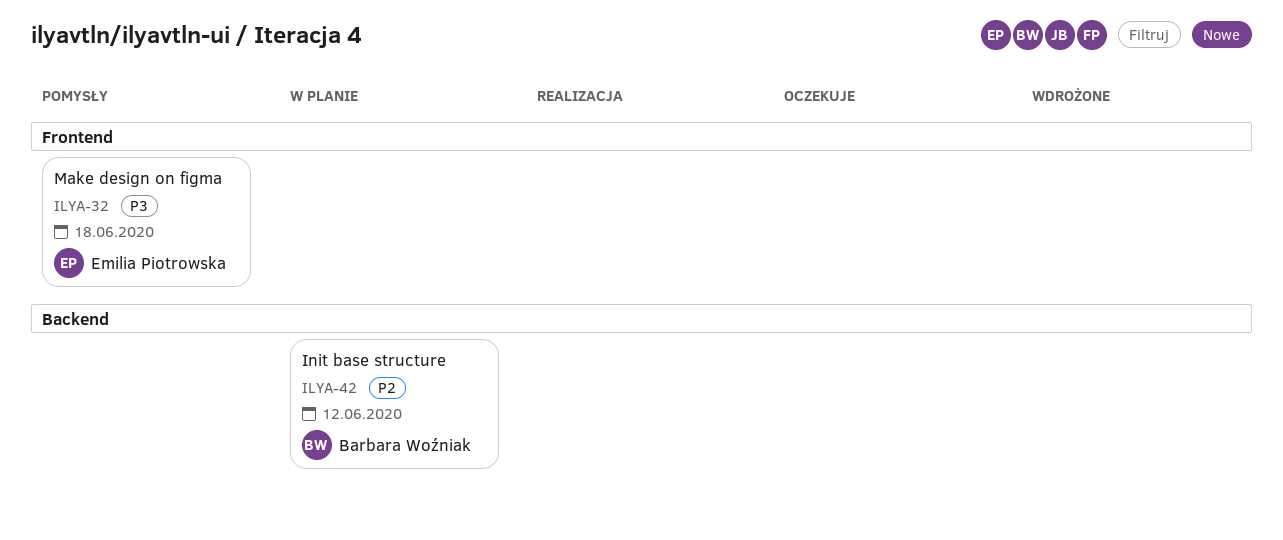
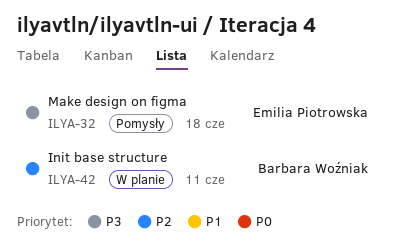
ILYA-42, due: Jun 12 -> Jun 11

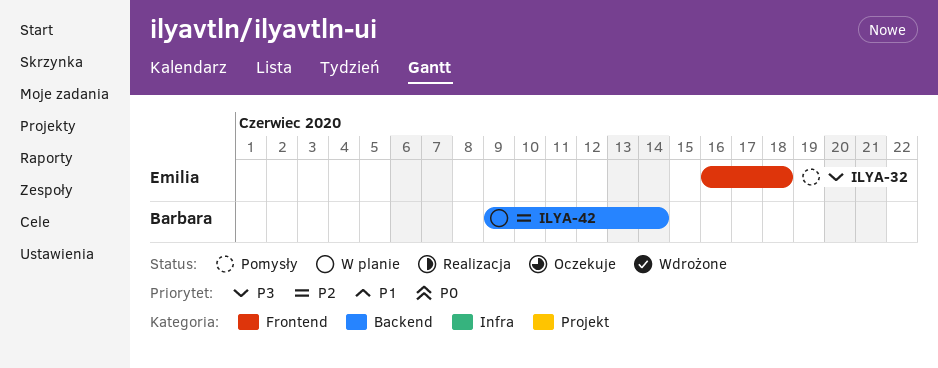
ILYA-42, due: Jun 11 -> Jun 14

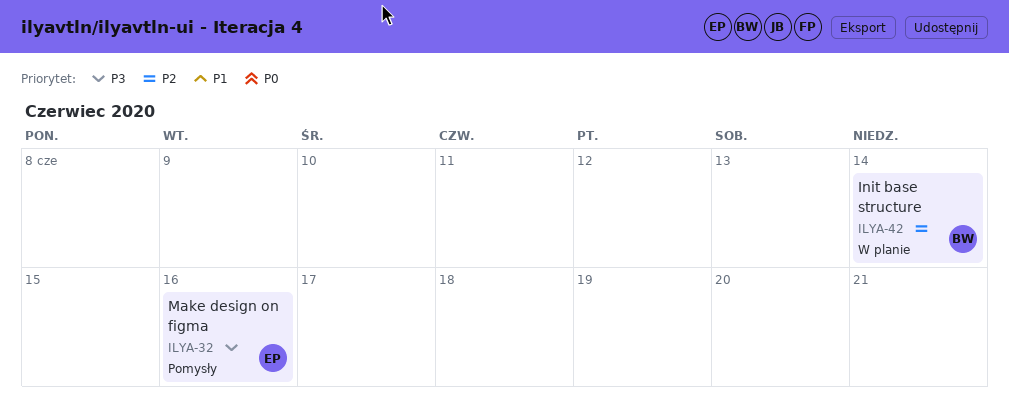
ILYA-32, due: Jun 18 -> Jun 16

